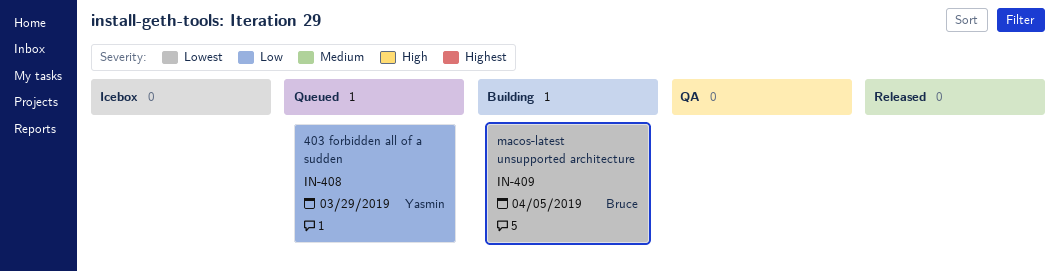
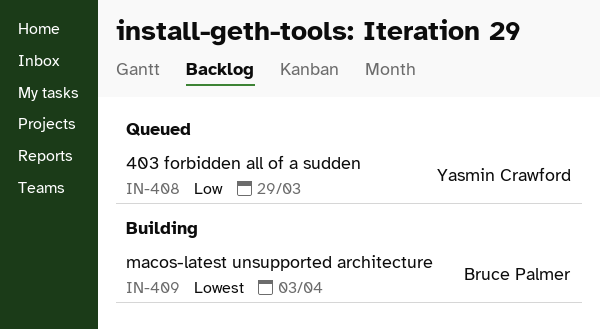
IN-409, due: Apr 5 -> Apr 3

